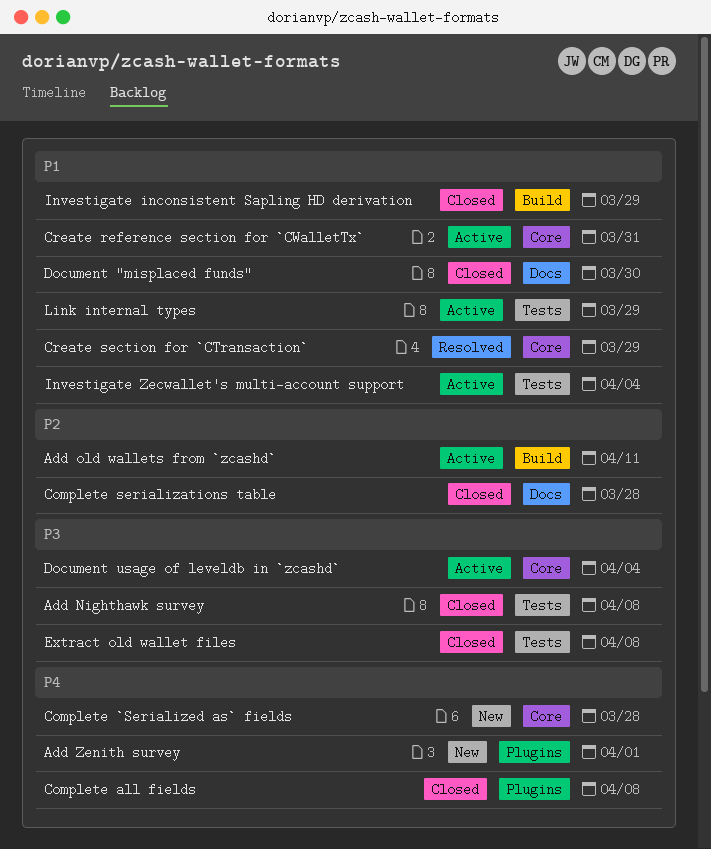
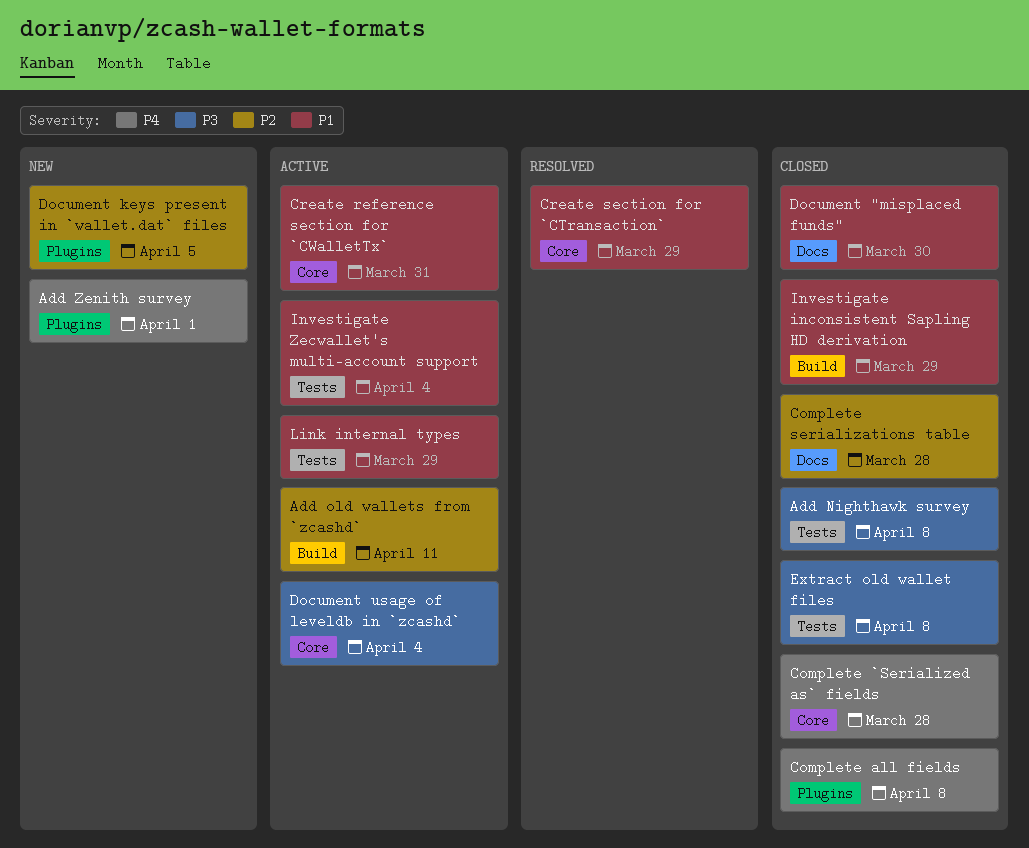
Complete `Serialized as` fields, status: New -> Closed
Document keys present in `wallet.dat` files: none -> present

